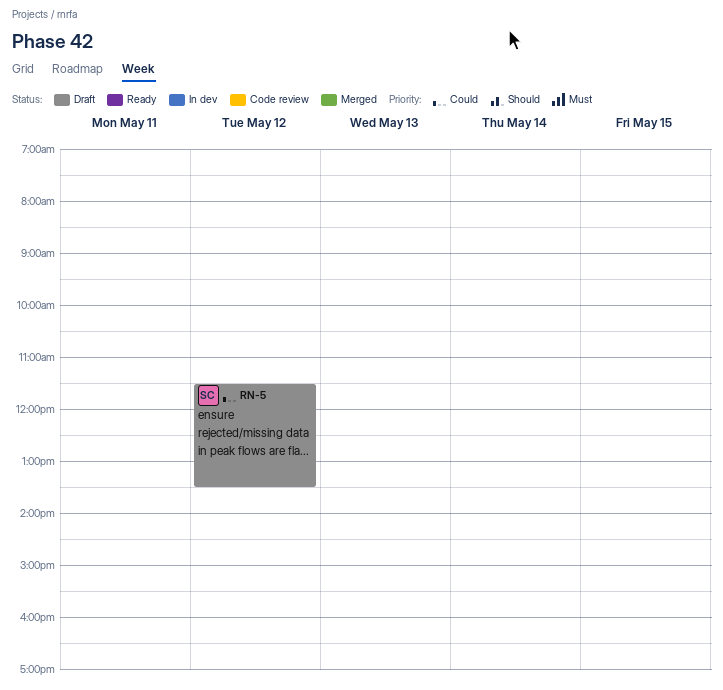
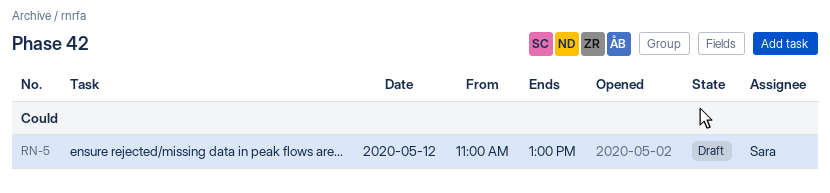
RN-5, begins: 11:30 -> 11:00
RN-5, ends: 13:30 -> 13:00

